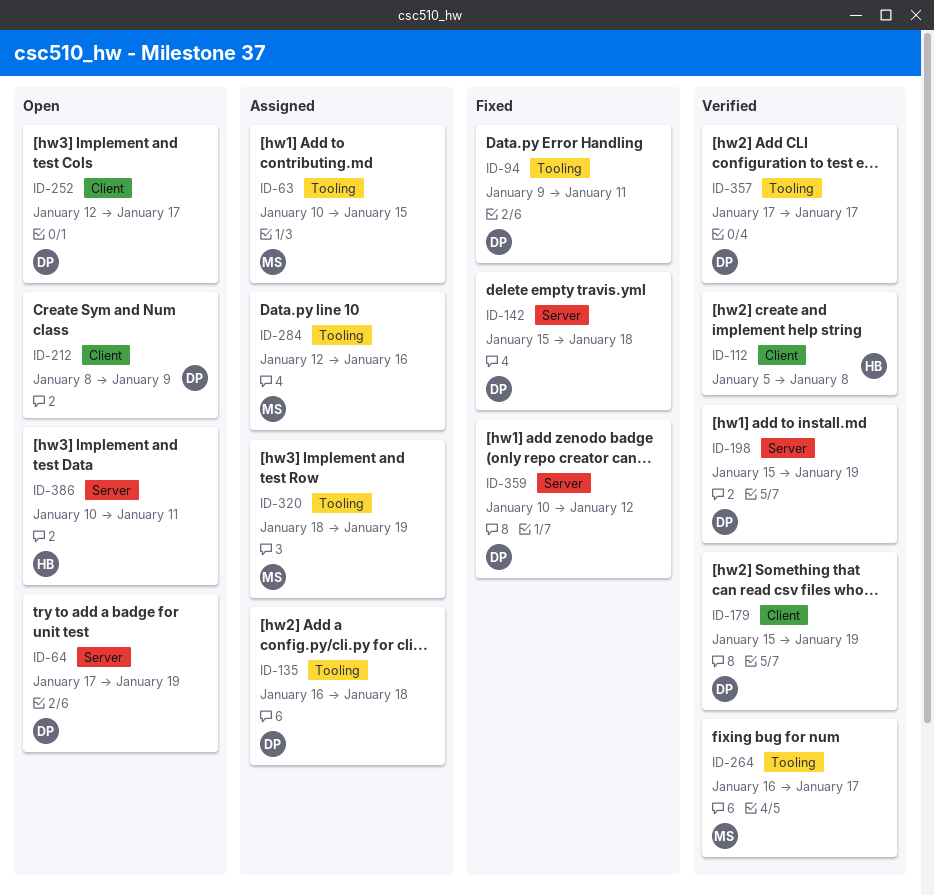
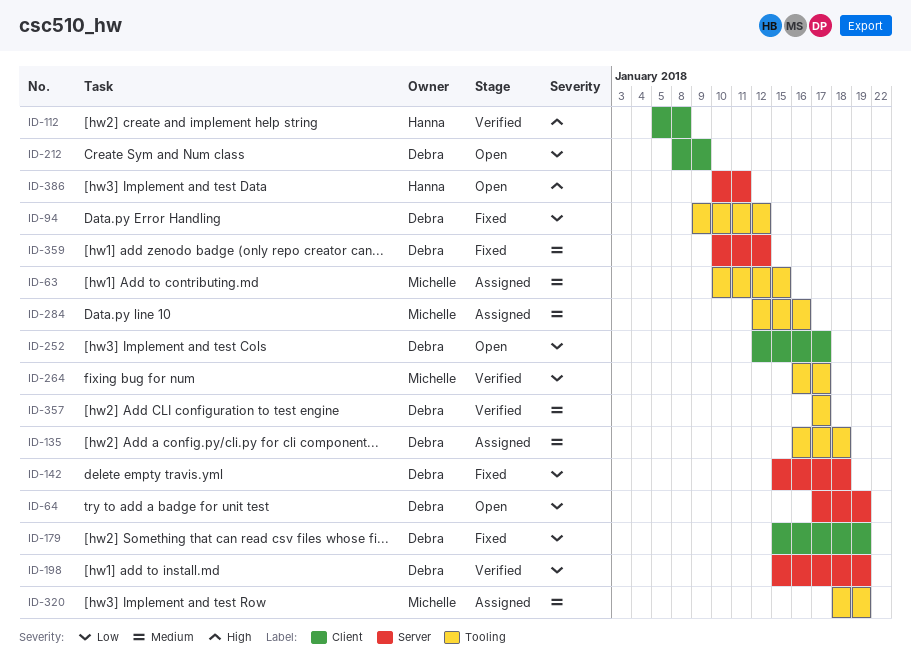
ID-94, due: Jan 11 -> Jan 12
ID-179, status: Verified -> Fixed

